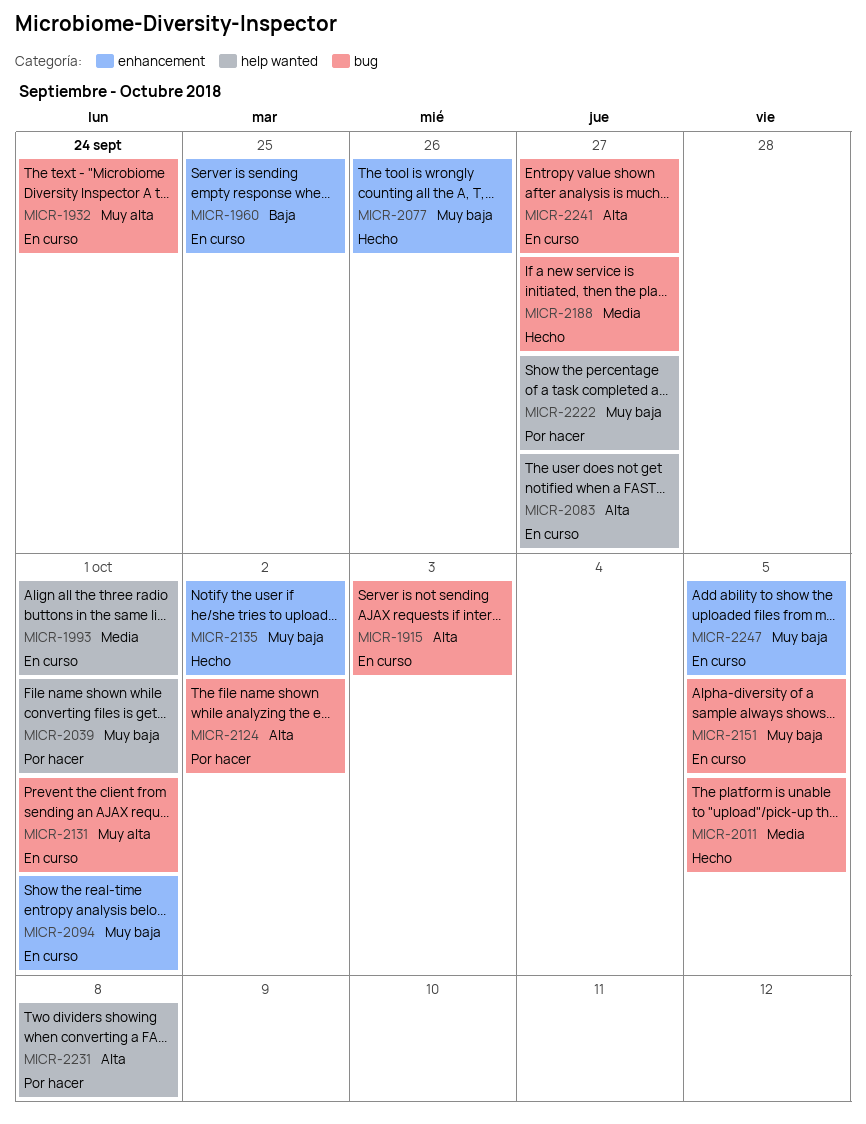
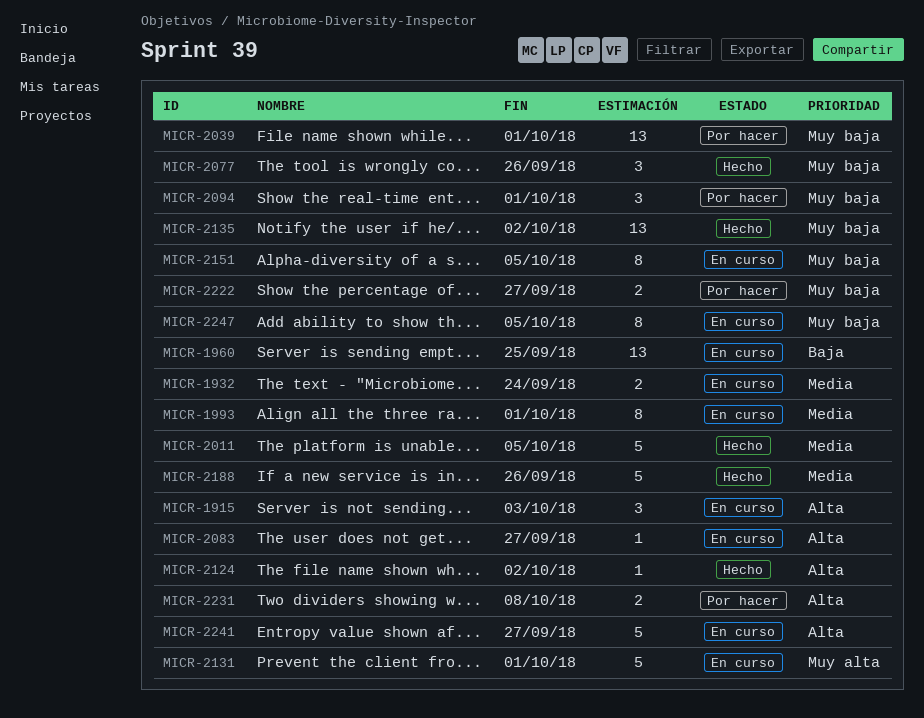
MICR-1932, priority: Muy alta -> Media
MICR-2094, status: En curso -> Por hacer
MICR-2124, status: Por hacer -> Hecho
MICR-2188, due: Sep 27 -> Sep 26

